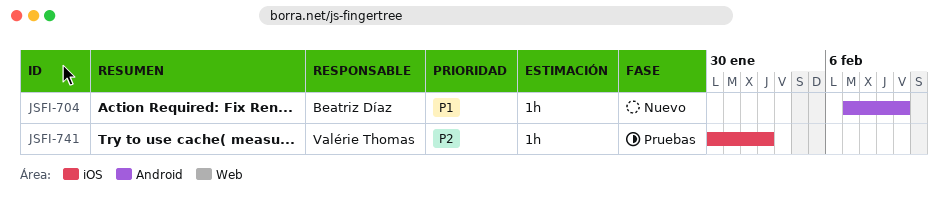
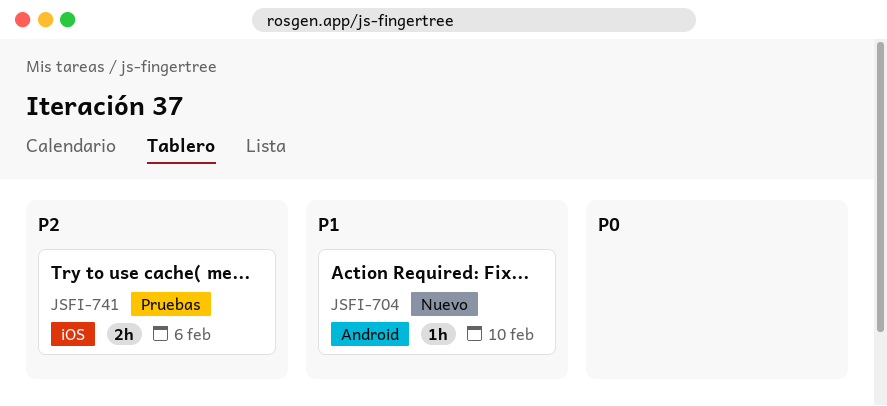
JSFI-741, estimate: 1h -> 2h
JSFI-741, due: Feb 2 -> Feb 6

